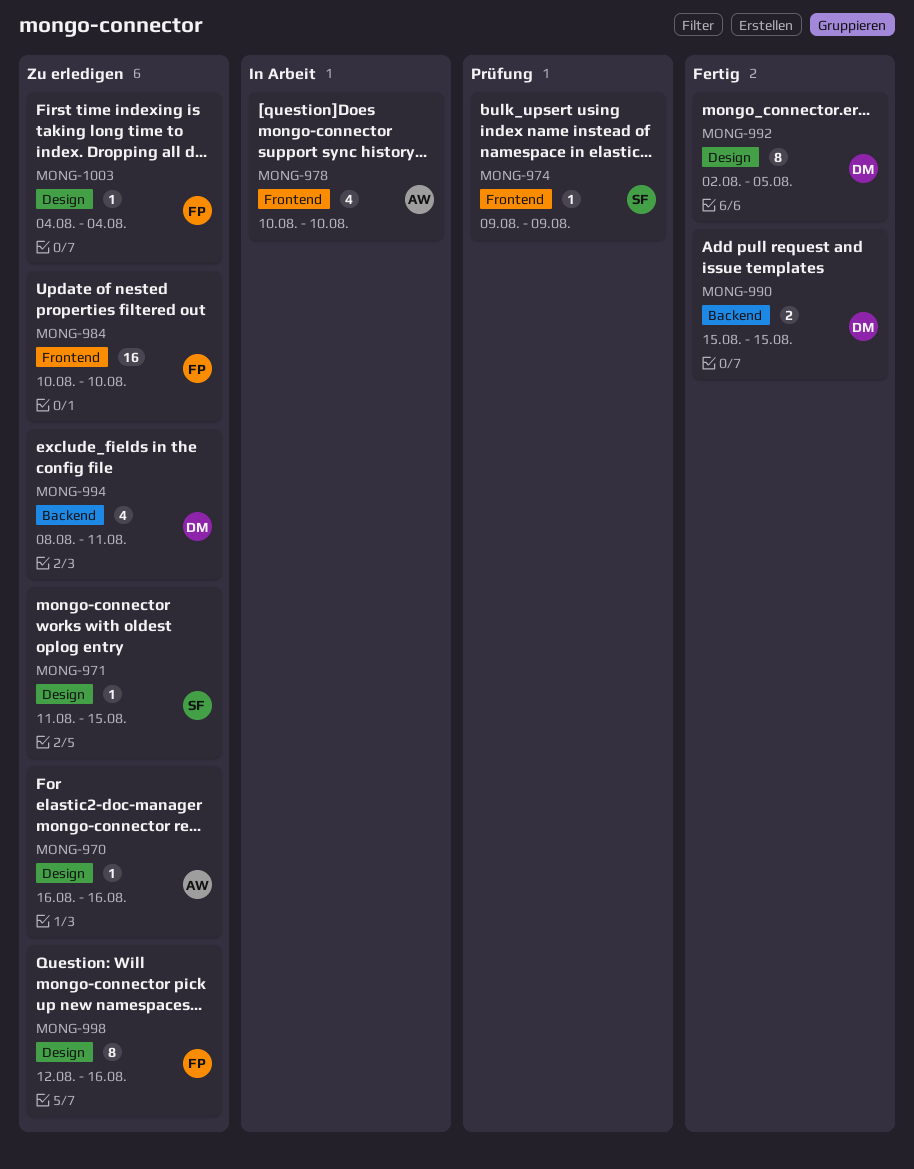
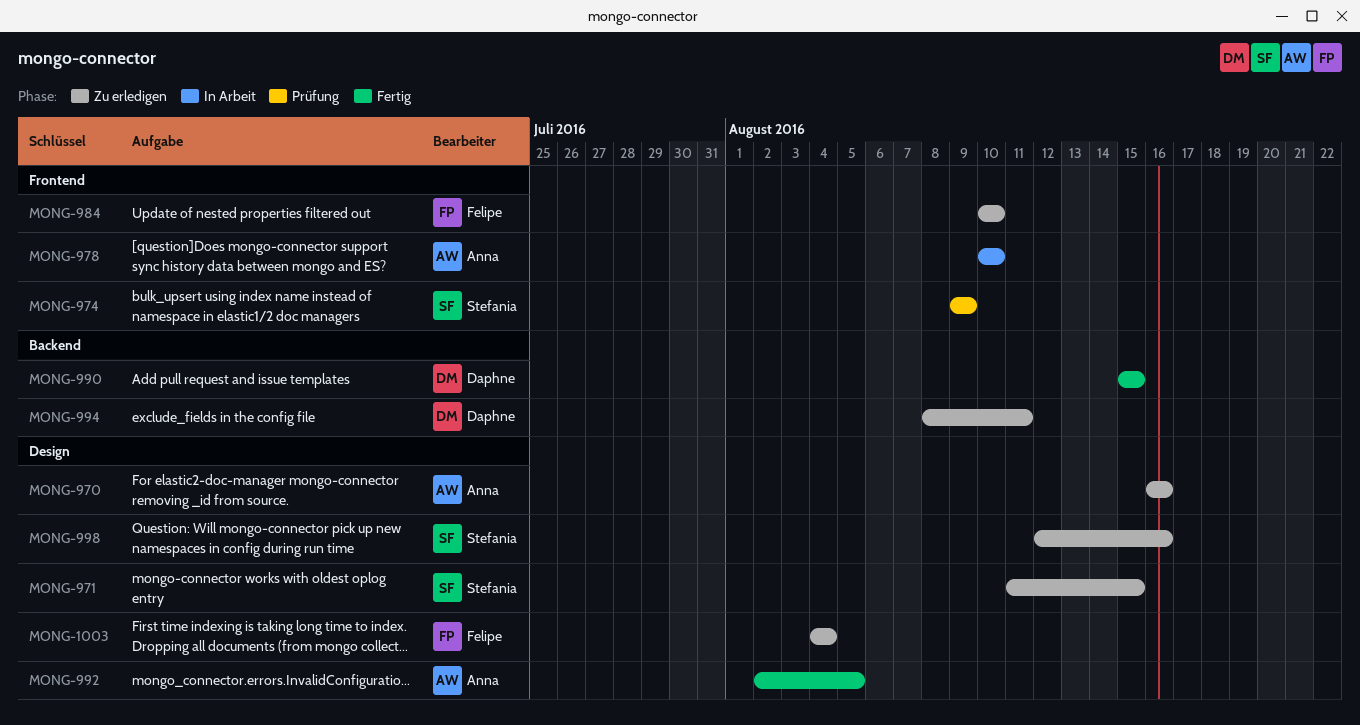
MONG-992, owner: Daphne -> Anna
MONG-998, owner: Felipe -> Stefania

